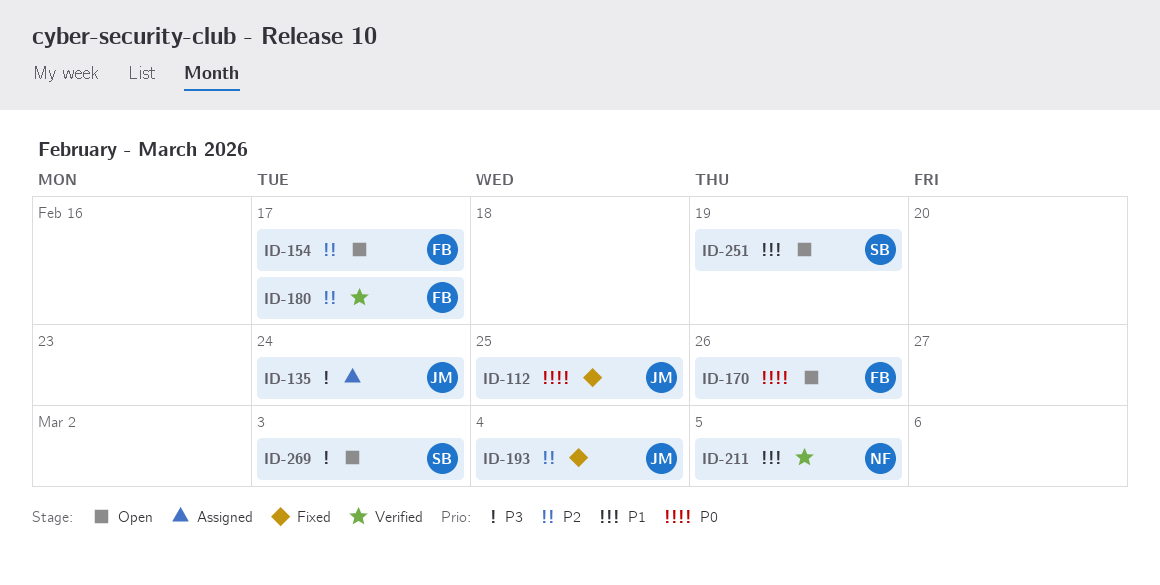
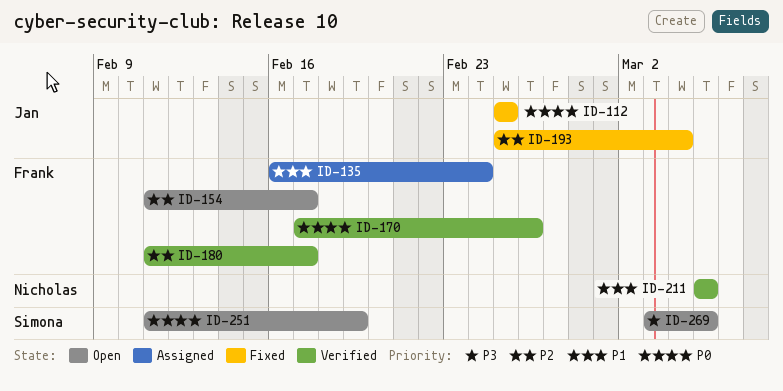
ID-135, owner: Jan -> Frank
ID-135, priority: P3 -> P1
ID-170, status: Open -> Verified
ID-251, priority: P1 -> P0
ID-269, due: Mar 3 -> Mar 5

